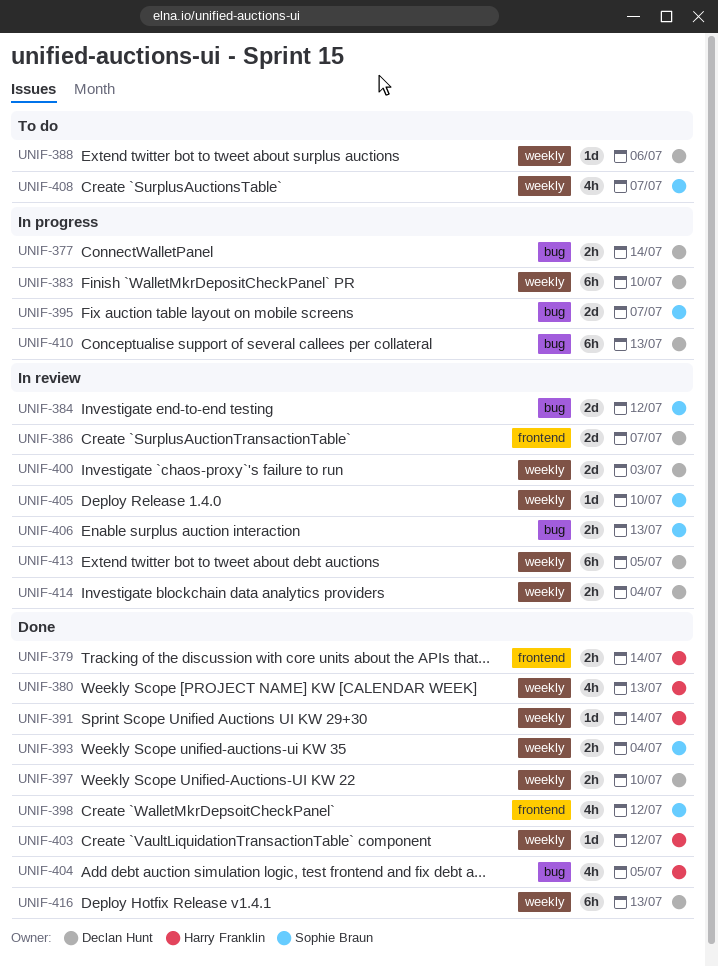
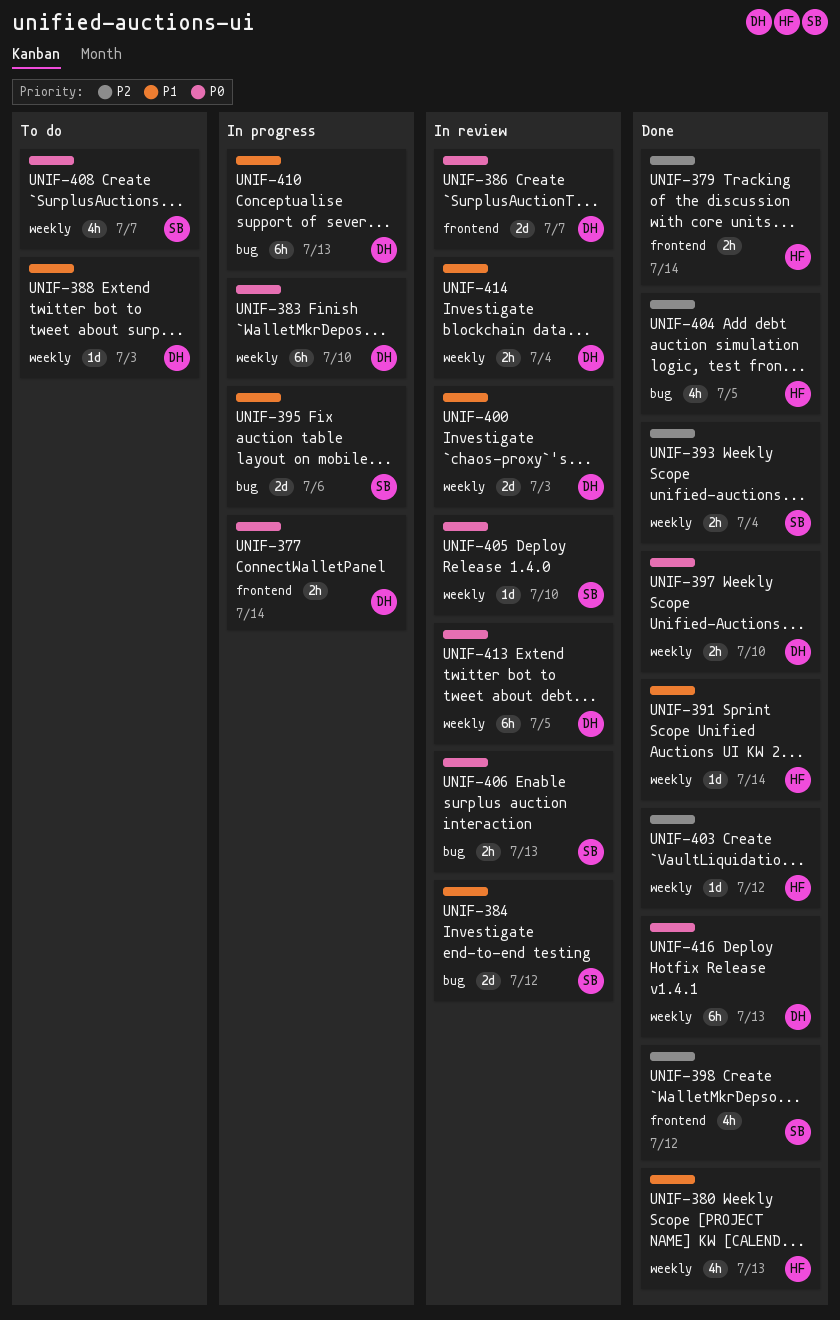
UNIF-377, label: bug -> frontend
UNIF-388, due: Jul 6 -> Jul 3
UNIF-395, due: Jul 7 -> Jul 6

